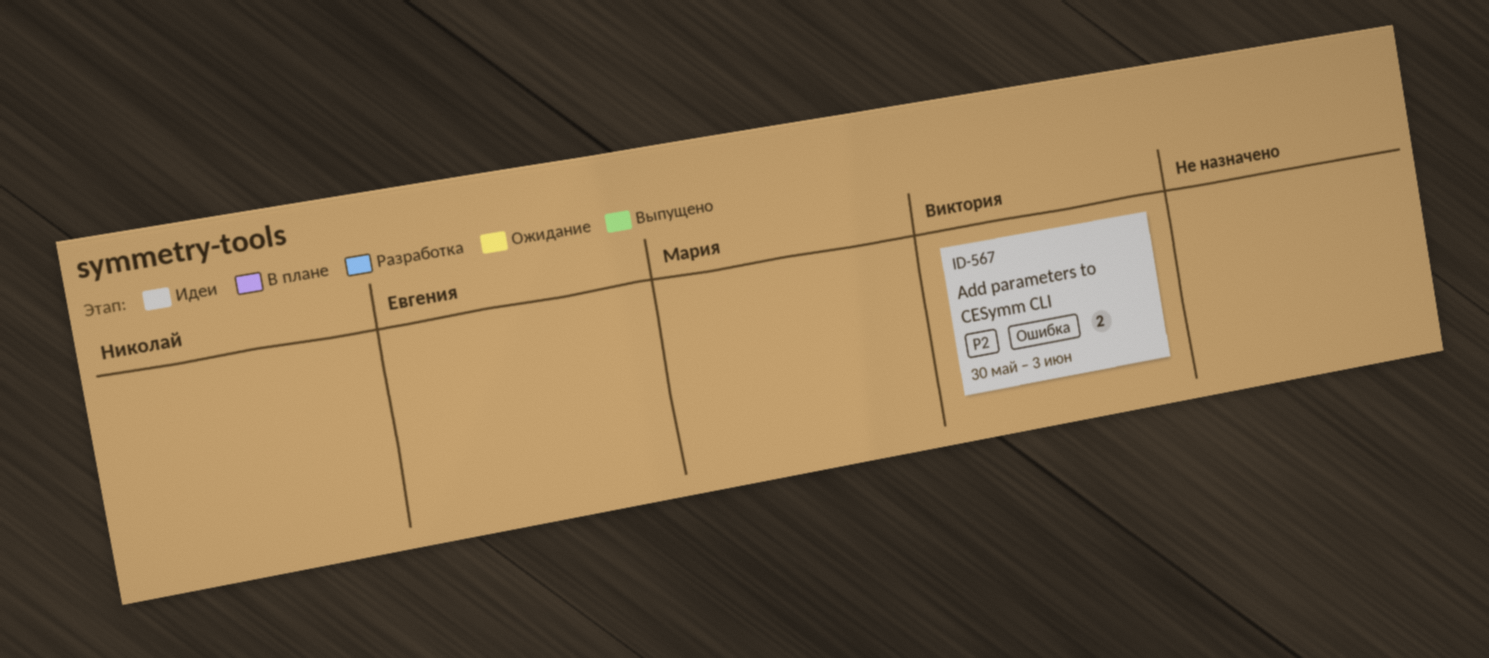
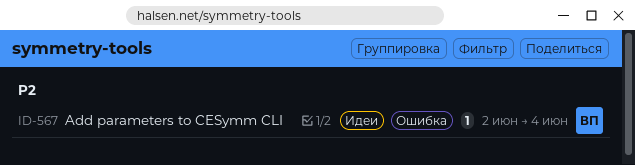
ID-567, estimate: 2 -> 1
ID-567, start: May 30 -> Jun 2
ID-567, due: Jun 3 -> Jun 4

